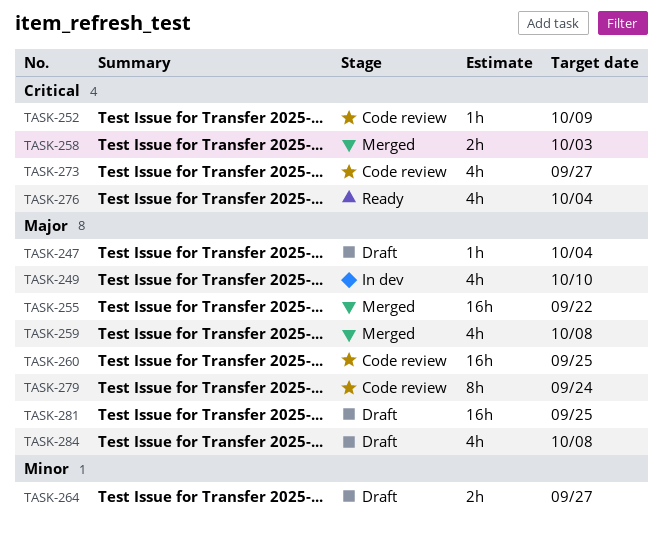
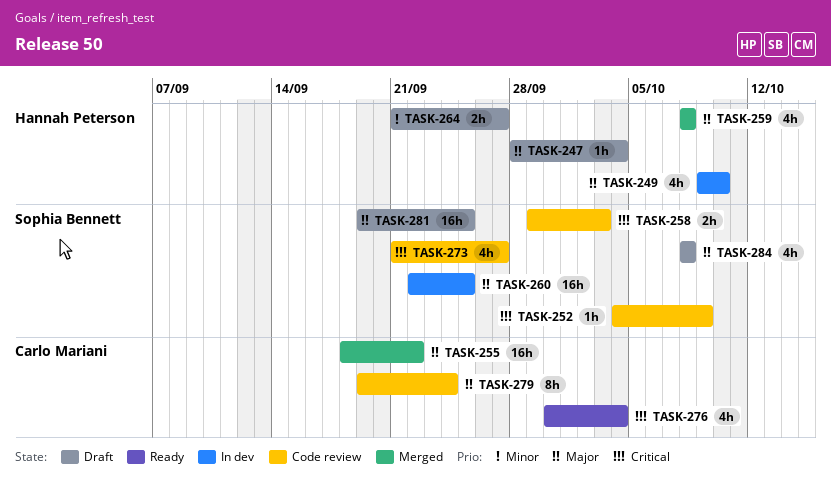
TASK-258, status: Merged -> Code review
TASK-260, status: Code review -> In dev

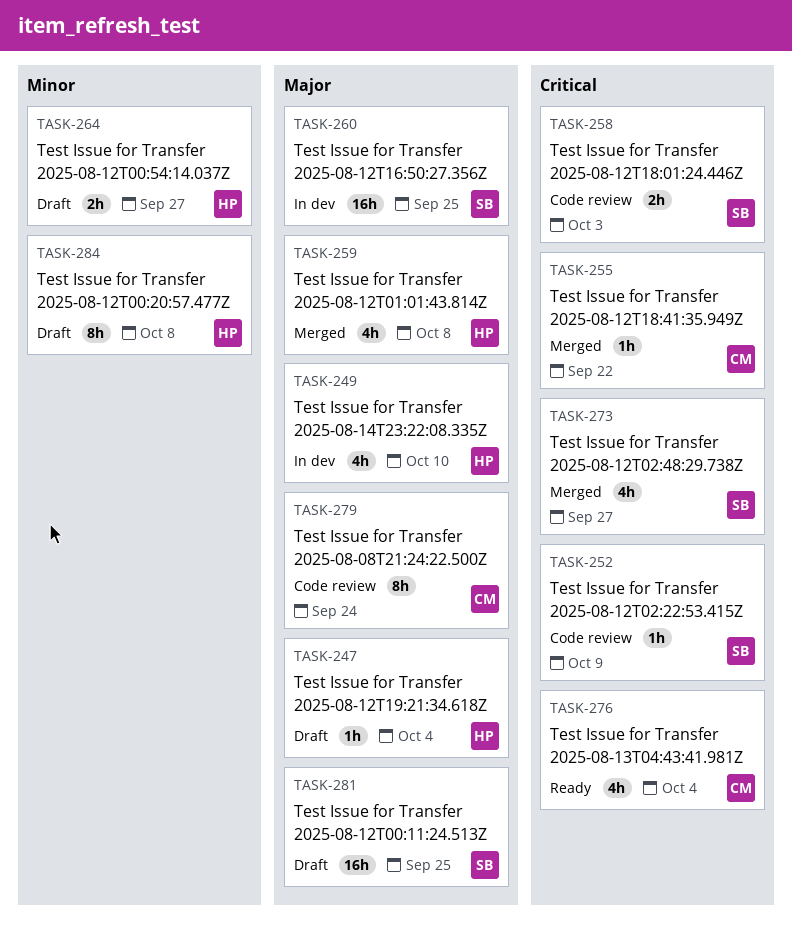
TASK-255, priority: Major -> Critical
TASK-255, estimate: 16h -> 1h
TASK-273, status: Code review -> Merged
TASK-284, owner: Sophia Bennett -> Hannah Peterson
TASK-284, priority: Major -> Minor
TASK-284, estimate: 4h -> 8h

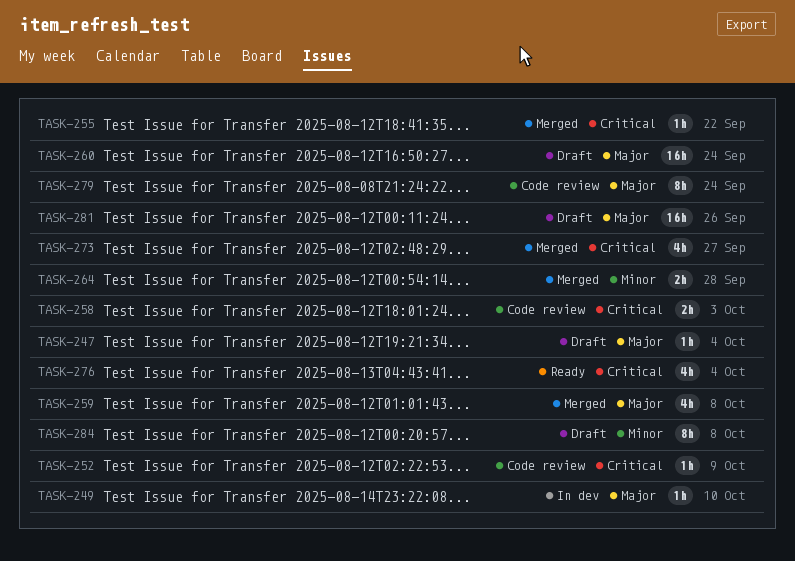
TASK-249, estimate: 4h -> 1h
TASK-260, status: In dev -> Draft
TASK-260, due: Sep 25 -> Sep 24
TASK-264, status: Draft -> Merged
TASK-264, due: Sep 27 -> Sep 28
TASK-281, due: Sep 25 -> Sep 26

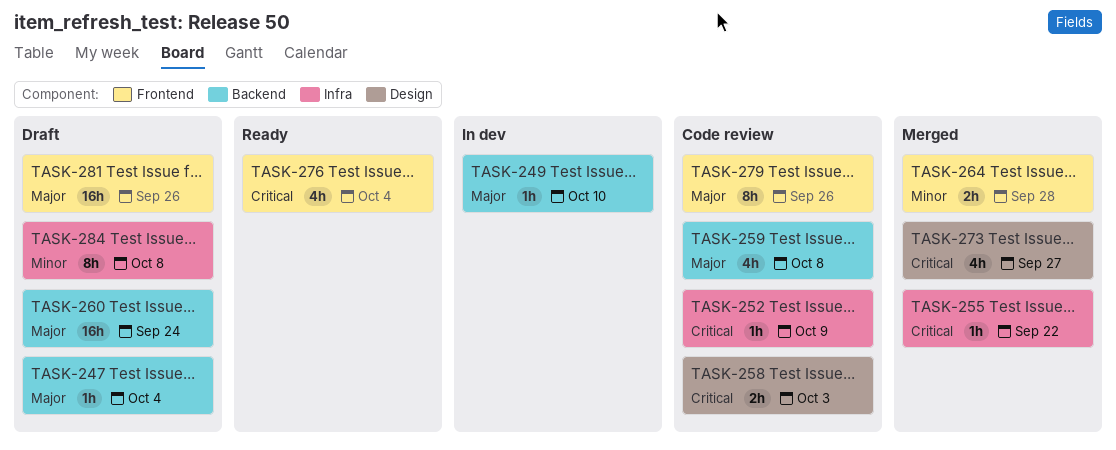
TASK-259, status: Merged -> Code review
TASK-279, due: Sep 24 -> Sep 26

